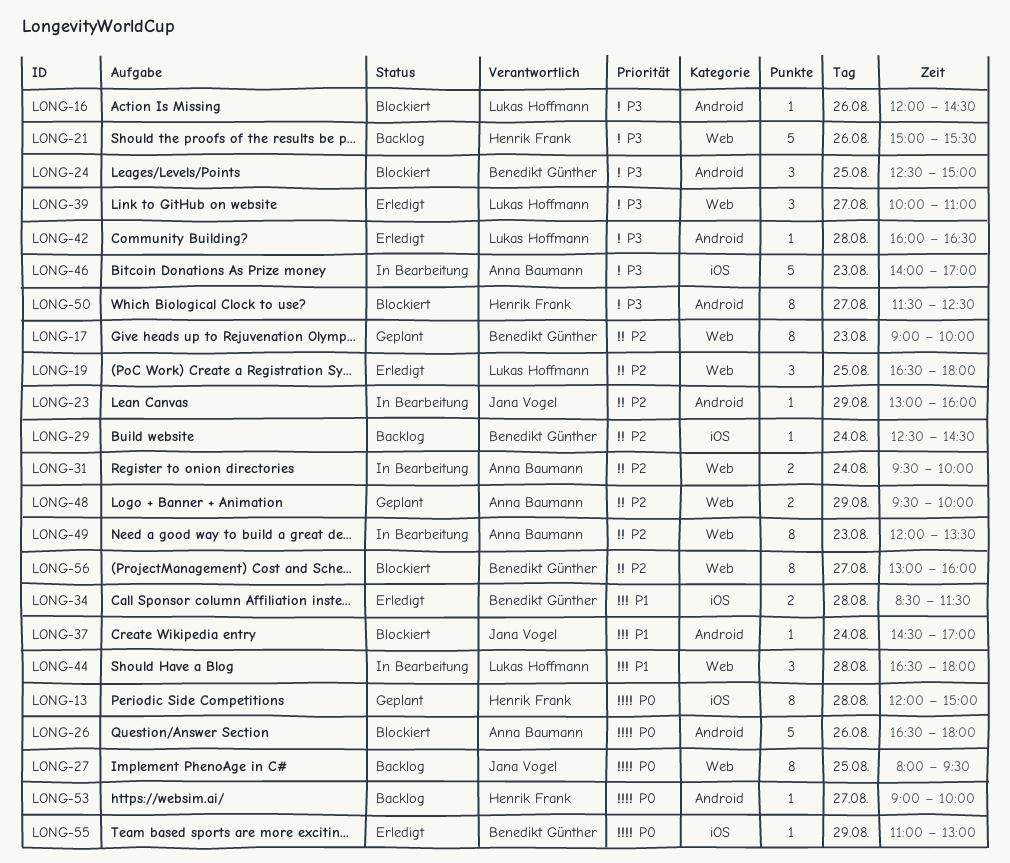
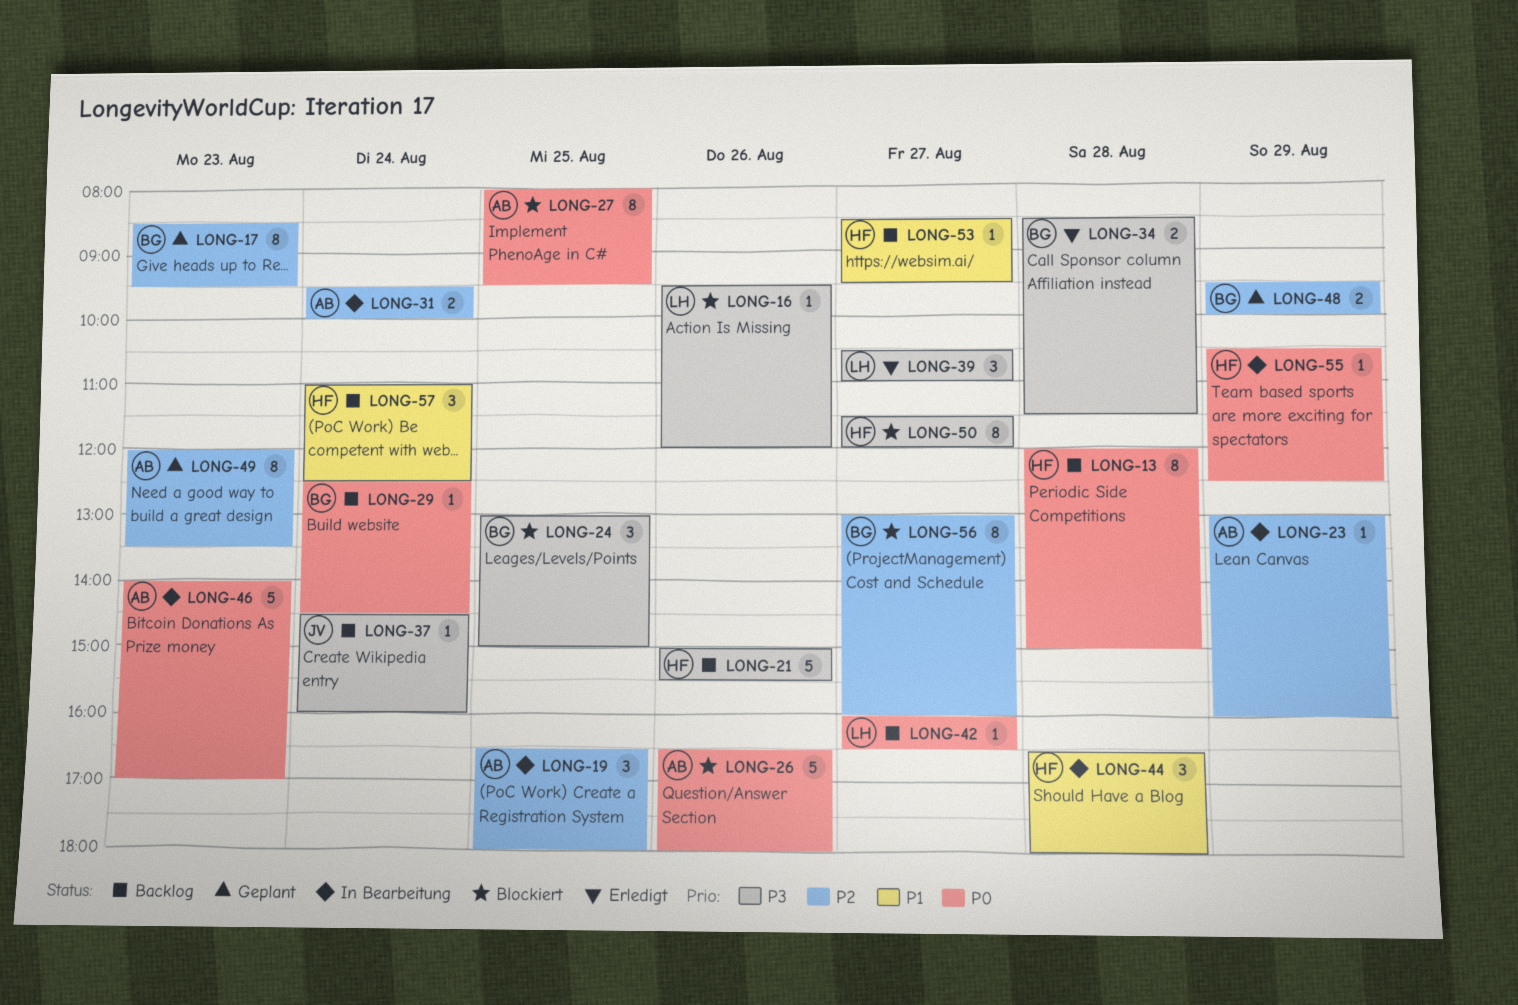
LONG-13, status: Geplant -> Backlog
LONG-16, begins: 12:00 -> 09:30
LONG-16, ends: 14:30 -> 12:00
LONG-17, begins: 09:00 -> 08:30
LONG-17, ends: 10:00 -> 09:30
LONG-19, status: Erledigt -> In Bearbeitung
LONG-19, owner: Lukas Hoffmann -> Anna Baumann
LONG-23, owner: Jana Vogel -> Anna Baumann
LONG-24, begins: 12:30 -> 13:00
LONG-27, status: Backlog -> Blockiert
LONG-27, owner: Jana Vogel -> Anna Baumann
LONG-29, priority: P2 -> P0
LONG-34, priority: P1 -> P3
LONG-37, status: Blockiert -> Backlog
LONG-37, priority: P1 -> P3
LONG-37, ends: 17:00 -> 16:00
LONG-39, begins: 10:00 -> 10:30
LONG-42, status: Erledigt -> Backlog
LONG-42, priority: P3 -> P0
LONG-42, day: Aug 28 -> Aug 27
LONG-44, owner: Lukas Hoffmann -> Henrik Frank
LONG-46, priority: P3 -> P0
LONG-48, owner: Anna Baumann -> Benedikt Günther
LONG-49, status: In Bearbeitung -> Geplant
LONG-50, ends: 12:30 -> 12:00
LONG-53, priority: P0 -> P1
LONG-53, begins: 09:00 -> 08:30
LONG-53, ends: 10:00 -> 09:30
LONG-55, status: Erledigt -> In Bearbeitung
LONG-55, owner: Benedikt Günther -> Henrik Frank
LONG-55, begins: 11:00 -> 10:30
LONG-55, ends: 13:00 -> 12:30
LONG-57: none -> present

